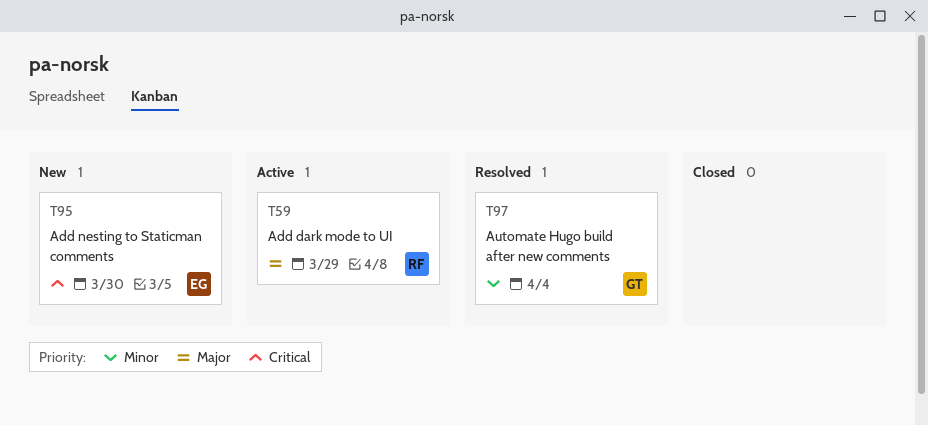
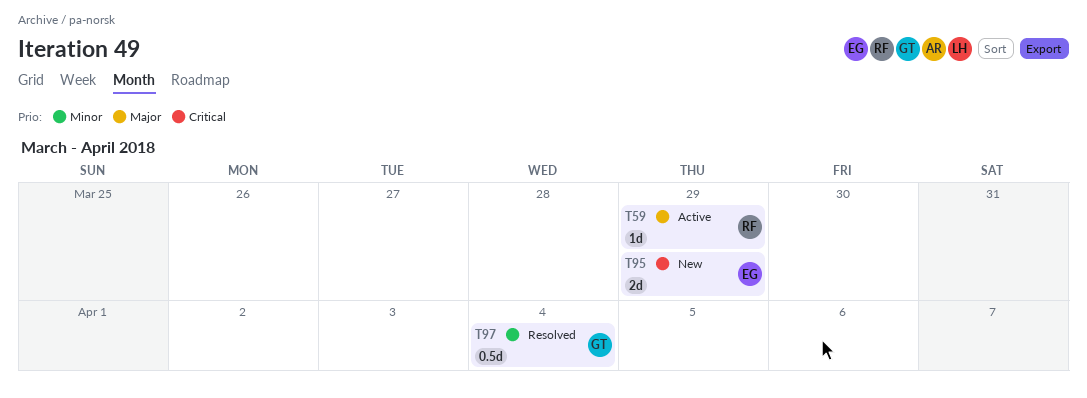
T95, due: Mar 30 -> Mar 29

